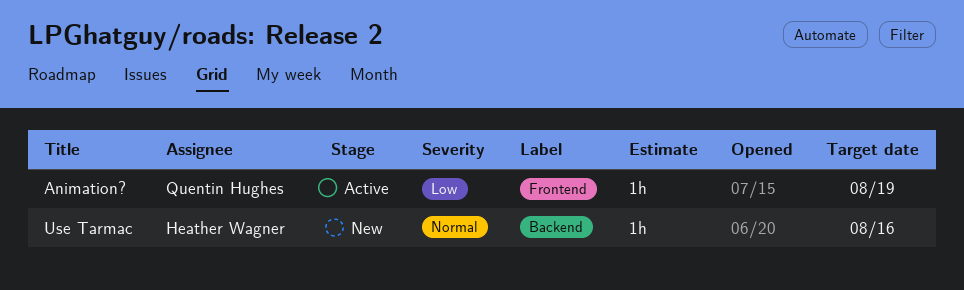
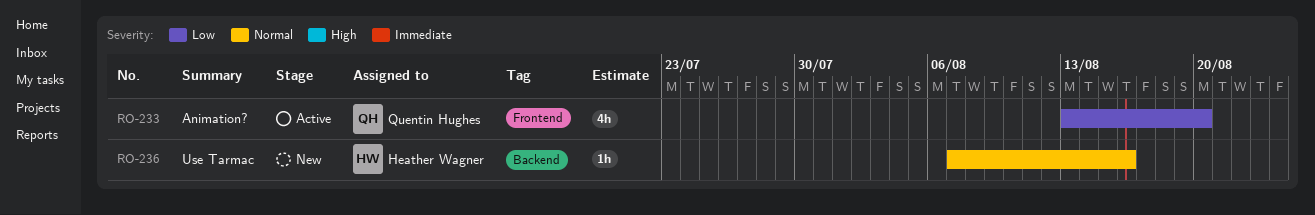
Animation?, estimate: 1h -> 4h
Animation?, due: Aug 19 -> Aug 20

